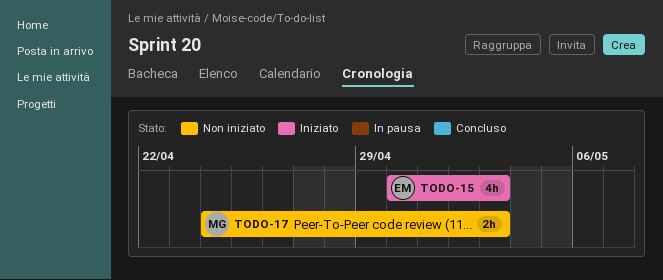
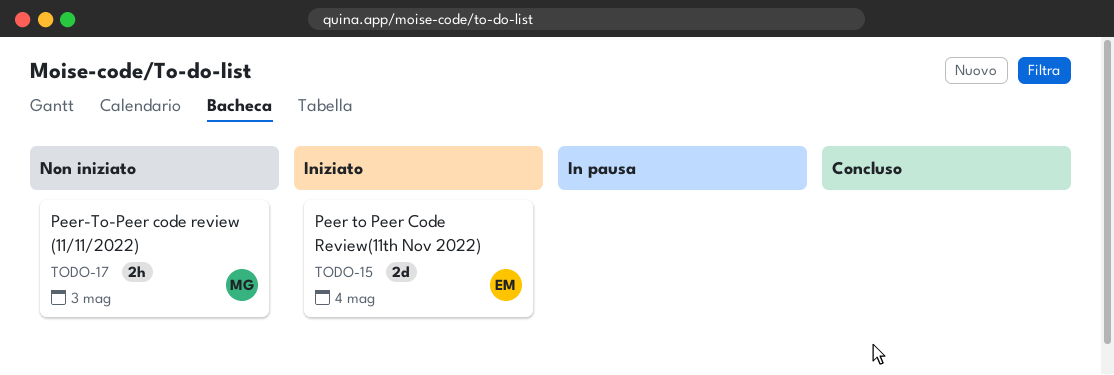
TODO-15, estimate: 4h -> 2d
TODO-15, due: May 3 -> May 4

